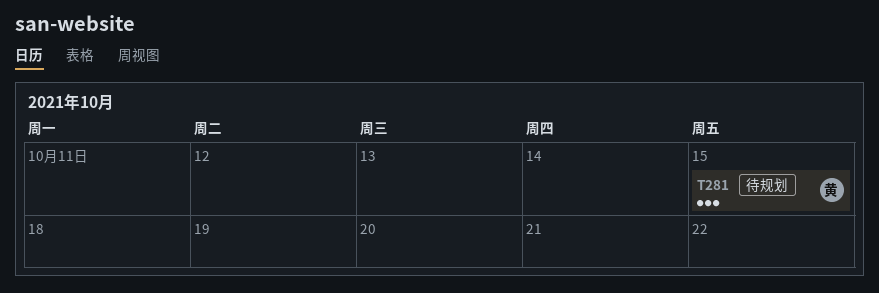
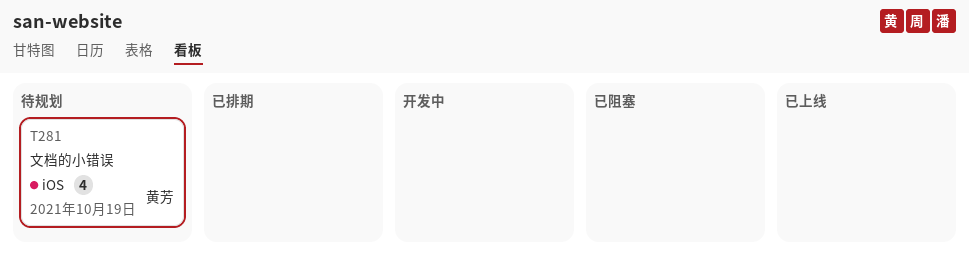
T281, estimate: 3 -> 4
T281, due: Oct 15 -> Oct 19

